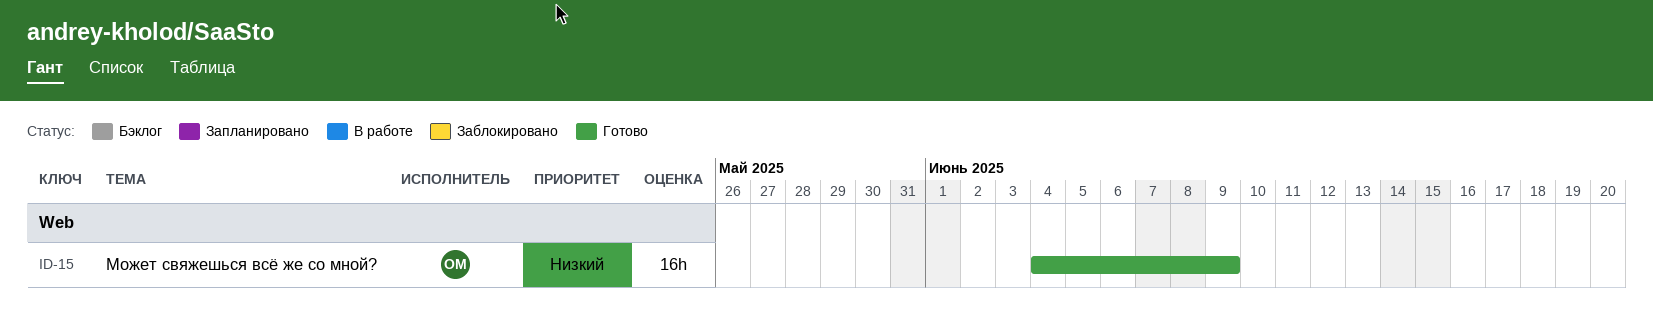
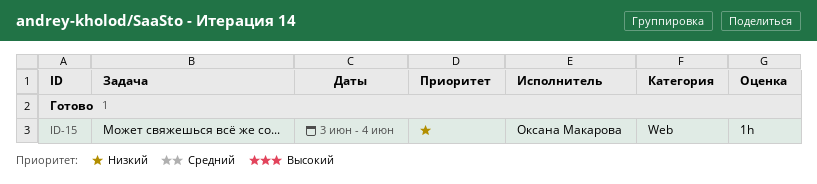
ID-15, estimate: 16h -> 1h
ID-15, start: Jun 4 -> Jun 3
ID-15, due: Jun 9 -> Jun 4

